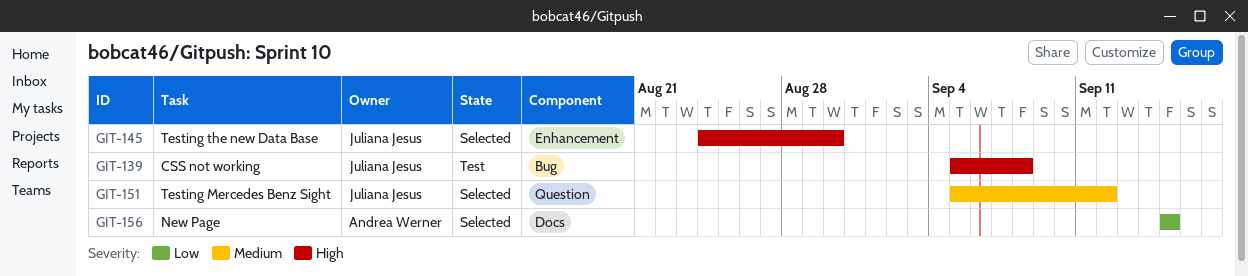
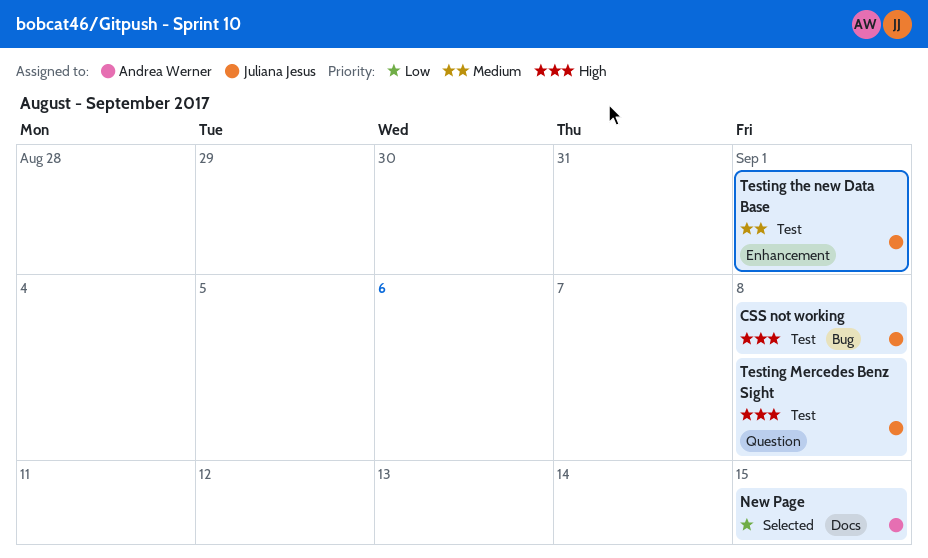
Testing Mercedes Benz Sight, status: Selected -> Test
Testing Mercedes Benz Sight, priority: Medium -> High
Testing Mercedes Benz Sight, due: Sep 12 -> Sep 8
Testing the new Data Base, status: Selected -> Test
Testing the new Data Base, priority: High -> Medium
Testing the new Data Base, due: Aug 30 -> Sep 1

